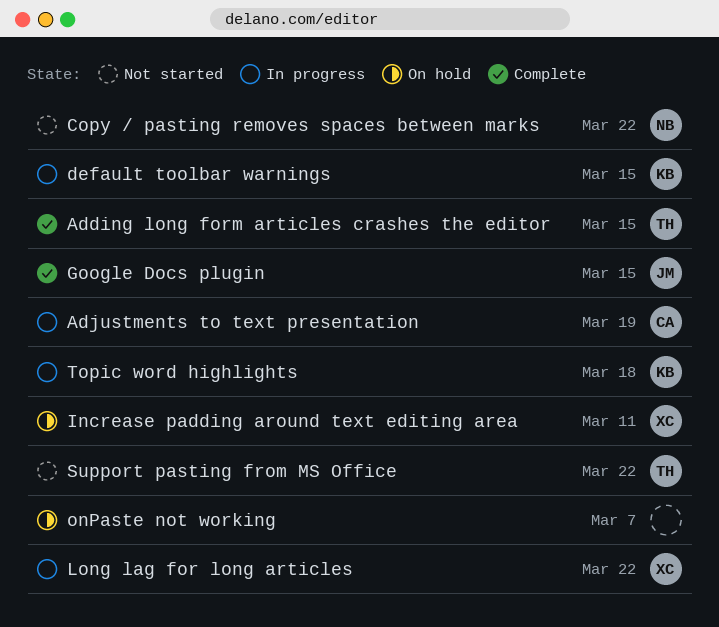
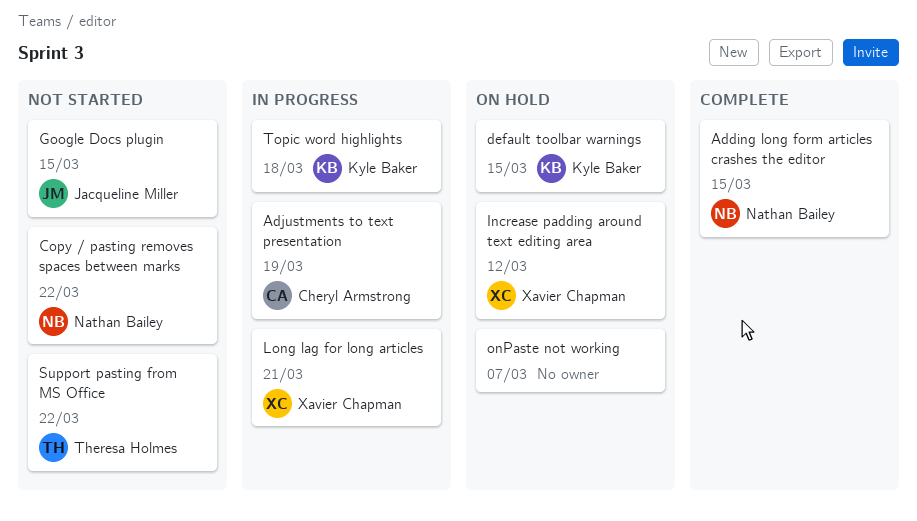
Adding long form articles crashes the editor, owner: Theresa Holmes -> Nathan Bailey
default toolbar warnings, status: In progress -> On hold
Google Docs plugin, status: Complete -> Not started
Increase padding around text editing area, due: Mar 11 -> Mar 12
Long lag for long articles, due: Mar 22 -> Mar 21

